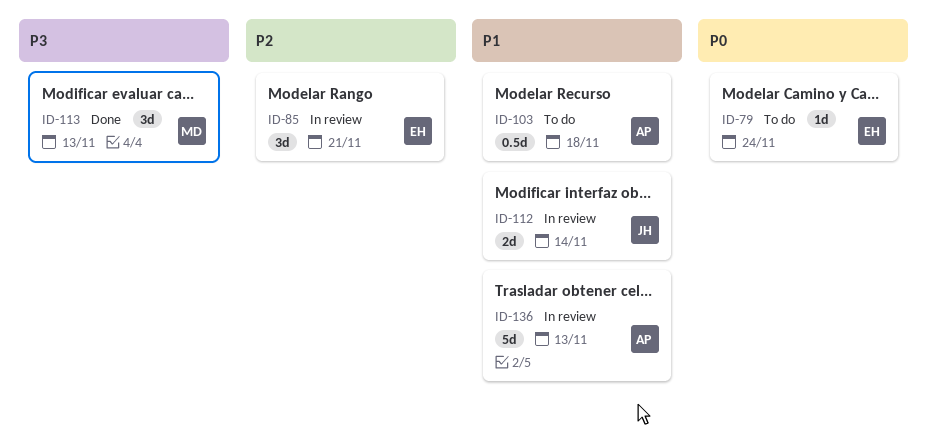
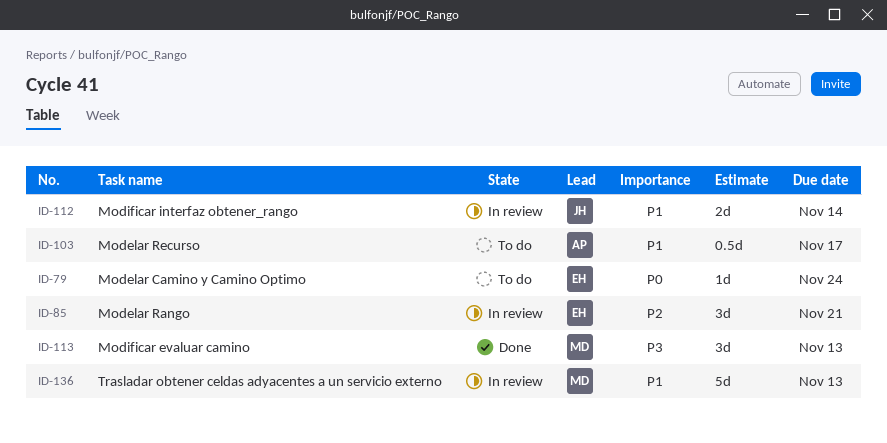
ID-103, due: Nov 18 -> Nov 17
ID-136, owner: AP -> MD

